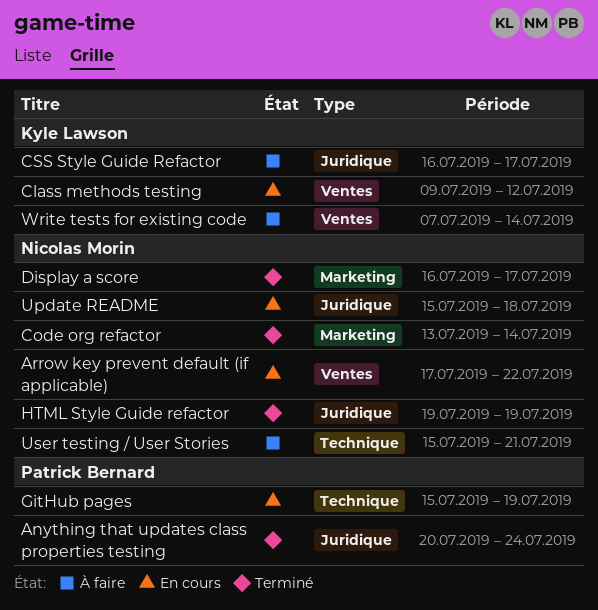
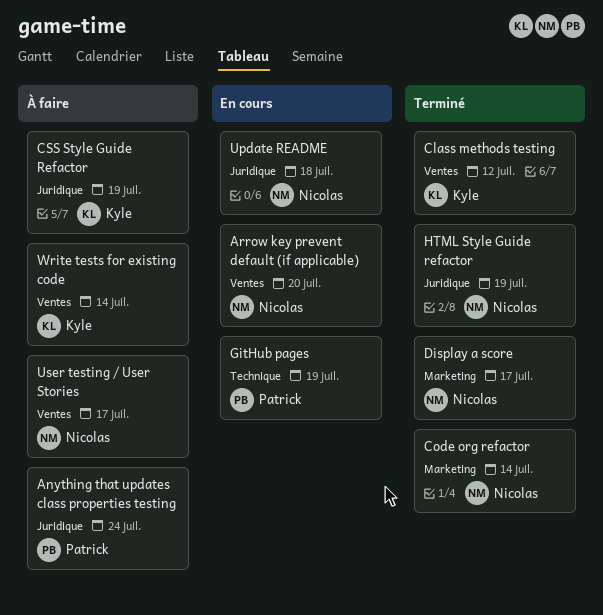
Anything that updates class properties testing, status: Terminé -> À faire
Arrow key prevent default (if applicable), due: Jul 22 -> Jul 20
Class methods testing, status: En cours -> Terminé
CSS Style Guide Refactor, due: Jul 17 -> Jul 19
User testing / User Stories, label: Technique -> Ventes
User testing / User Stories, due: Jul 21 -> Jul 17

